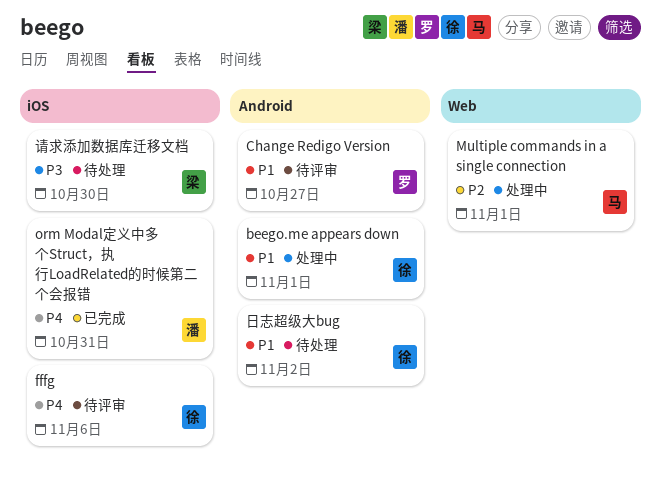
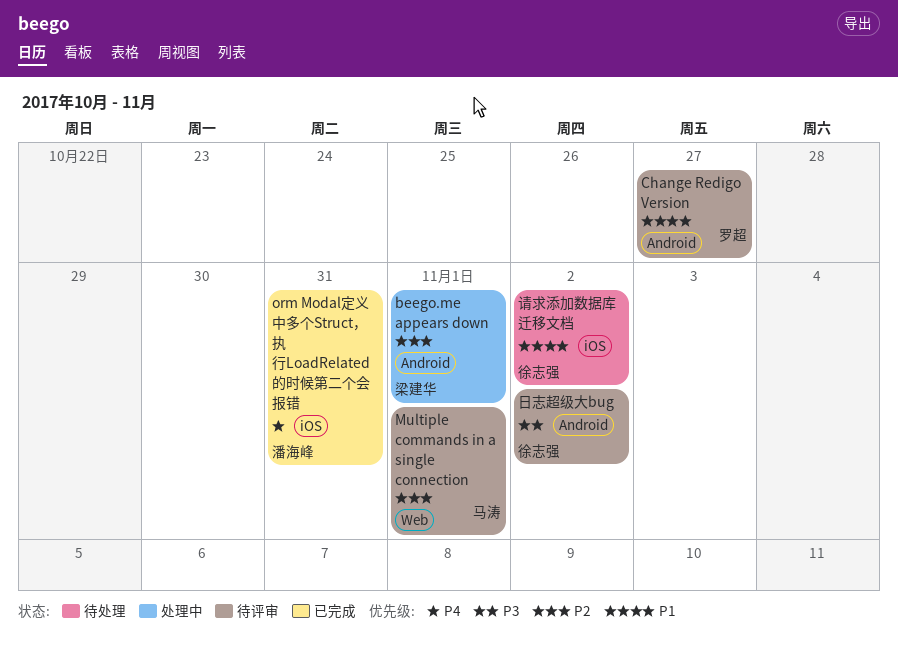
beego.me appears down, owner: 徐志强 -> 梁建华
beego.me appears down, priority: P1 -> P2
fffg: present -> none
Multiple commands in a single connection, status: 处理中 -> 待评审
日志超级大bug, status: 待处理 -> 待评审
日志超级大bug, priority: P1 -> P3
请求添加数据库迁移文档, owner: 梁建华 -> 徐志强
请求添加数据库迁移文档, priority: P3 -> P1
请求添加数据库迁移文档, due: Oct 30 -> Nov 2

